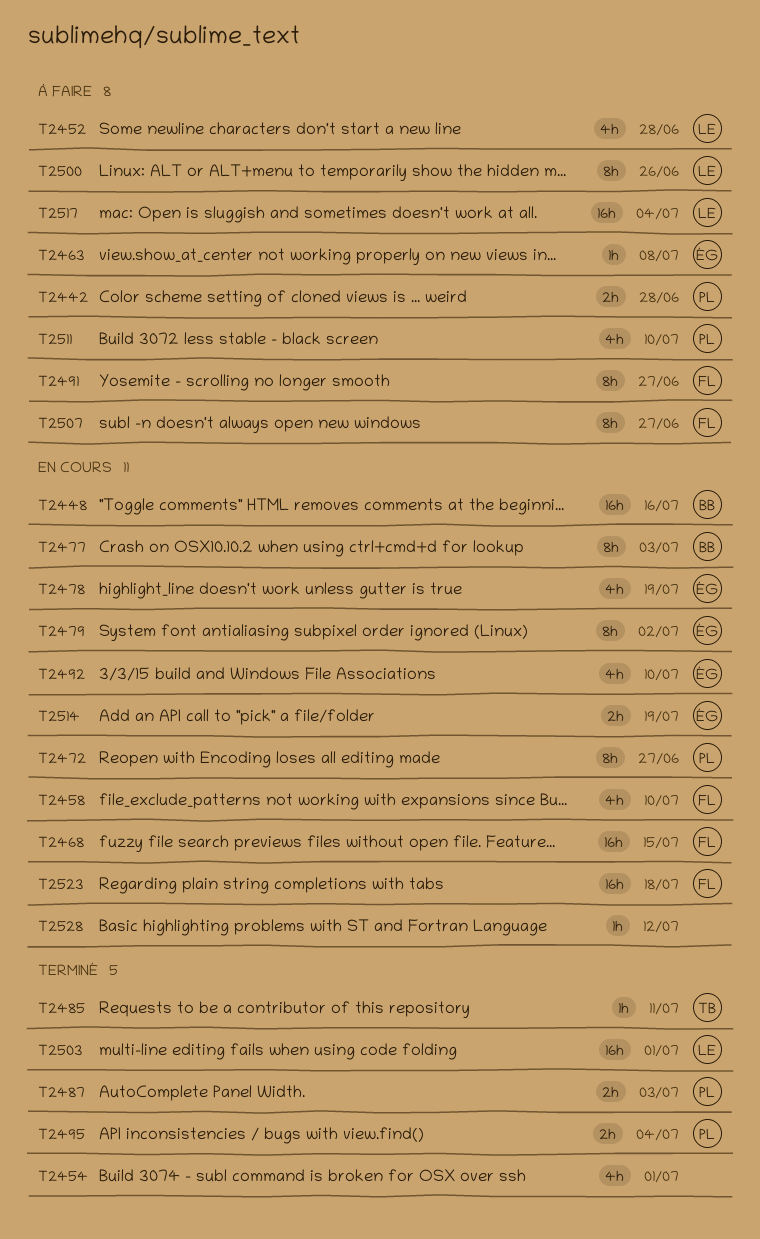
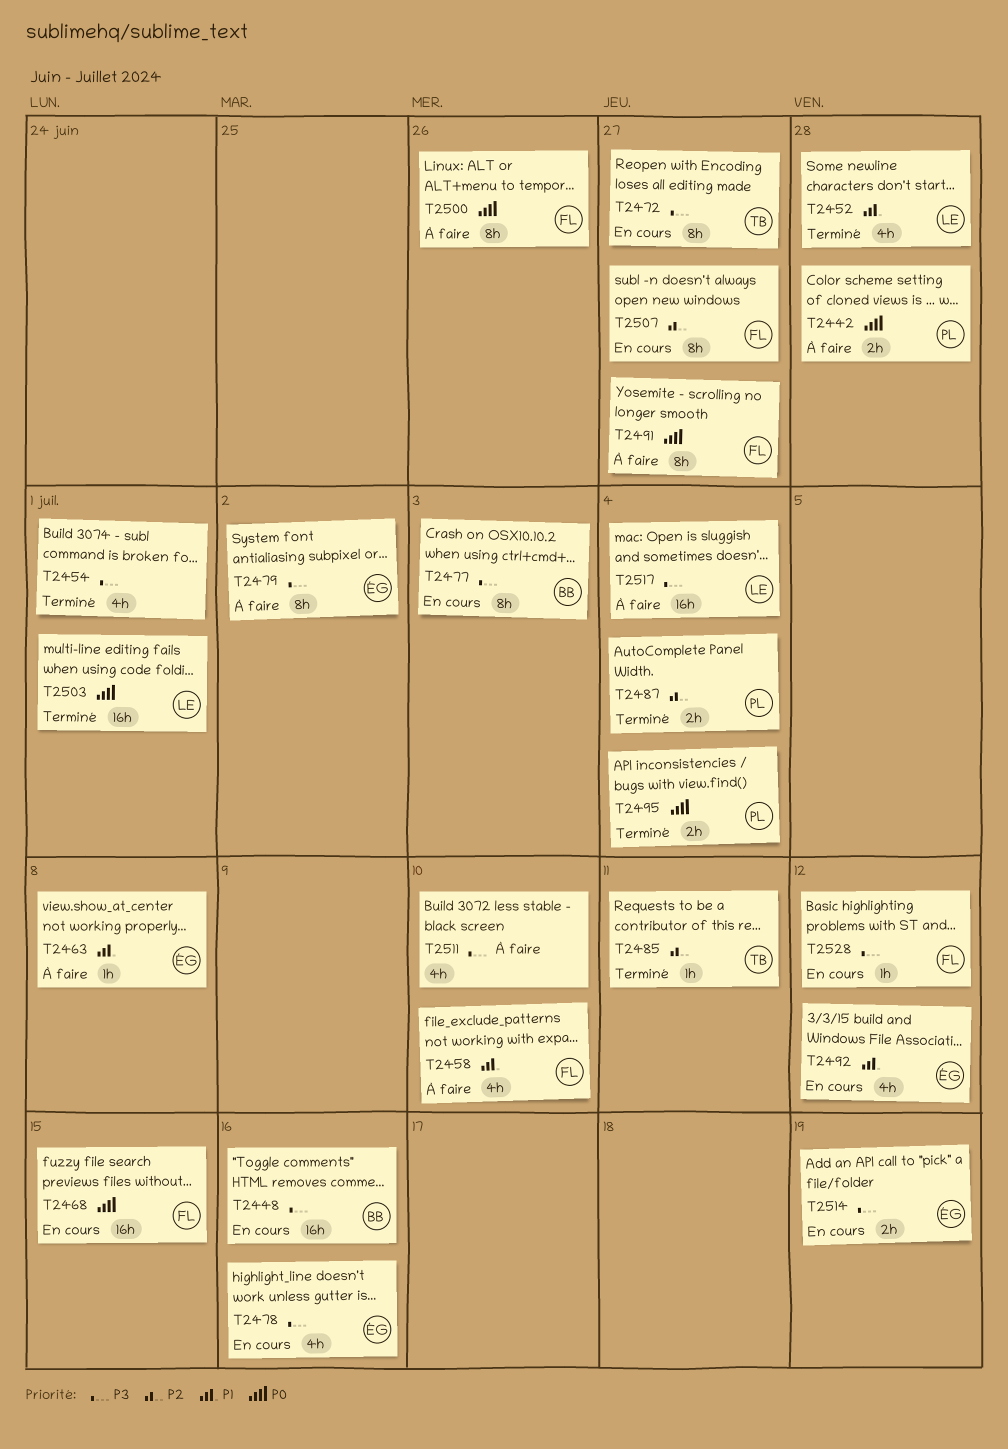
T2452, status: À faire -> Terminé
T2458, status: En cours -> À faire
T2472, owner: PL -> TB
T2478, due: Jul 19 -> Jul 16
T2479, status: En cours -> À faire
T2487, due: Jul 3 -> Jul 4
T2492, due: Jul 10 -> Jul 12
T2500, owner: LE -> FL
T2507, status: À faire -> En cours
T2511, owner: PL -> none
T2523: present -> none
T2528, owner: none -> FL

